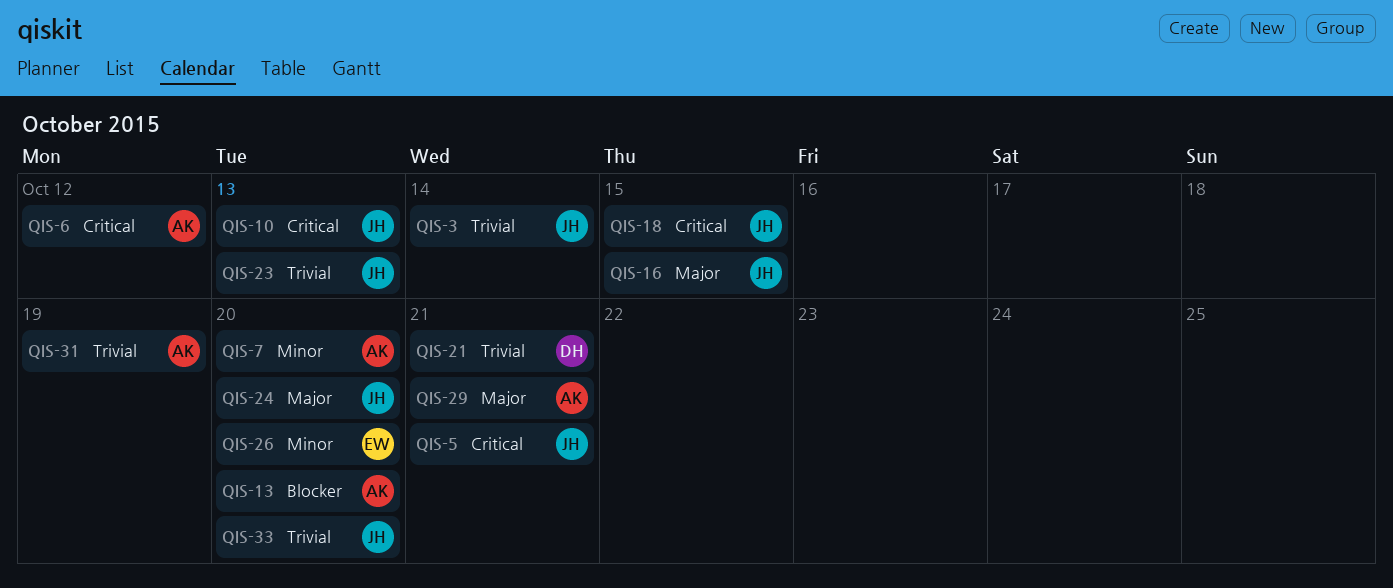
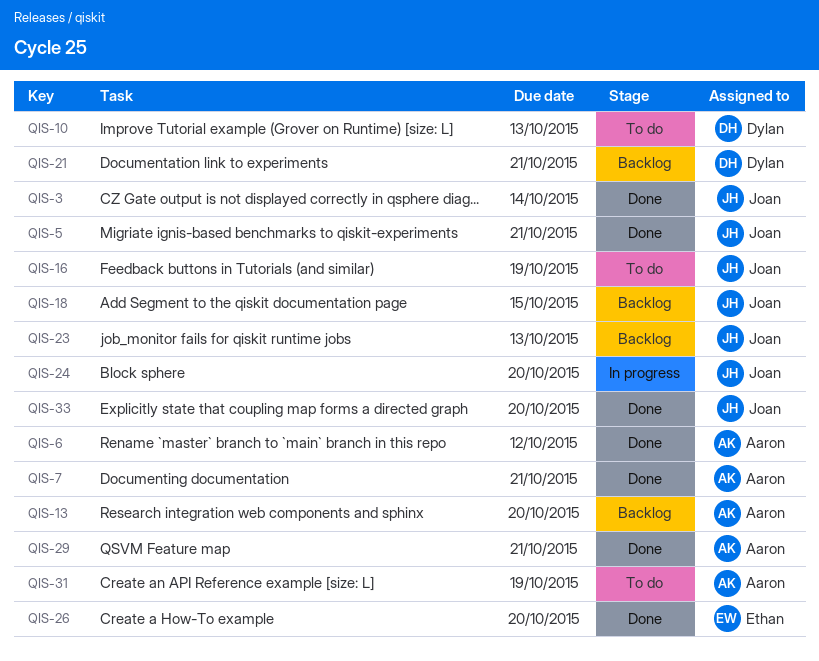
QIS-7, due: Oct 20 -> Oct 21
QIS-10, owner: Joan -> Dylan
QIS-16, due: Oct 15 -> Oct 19

